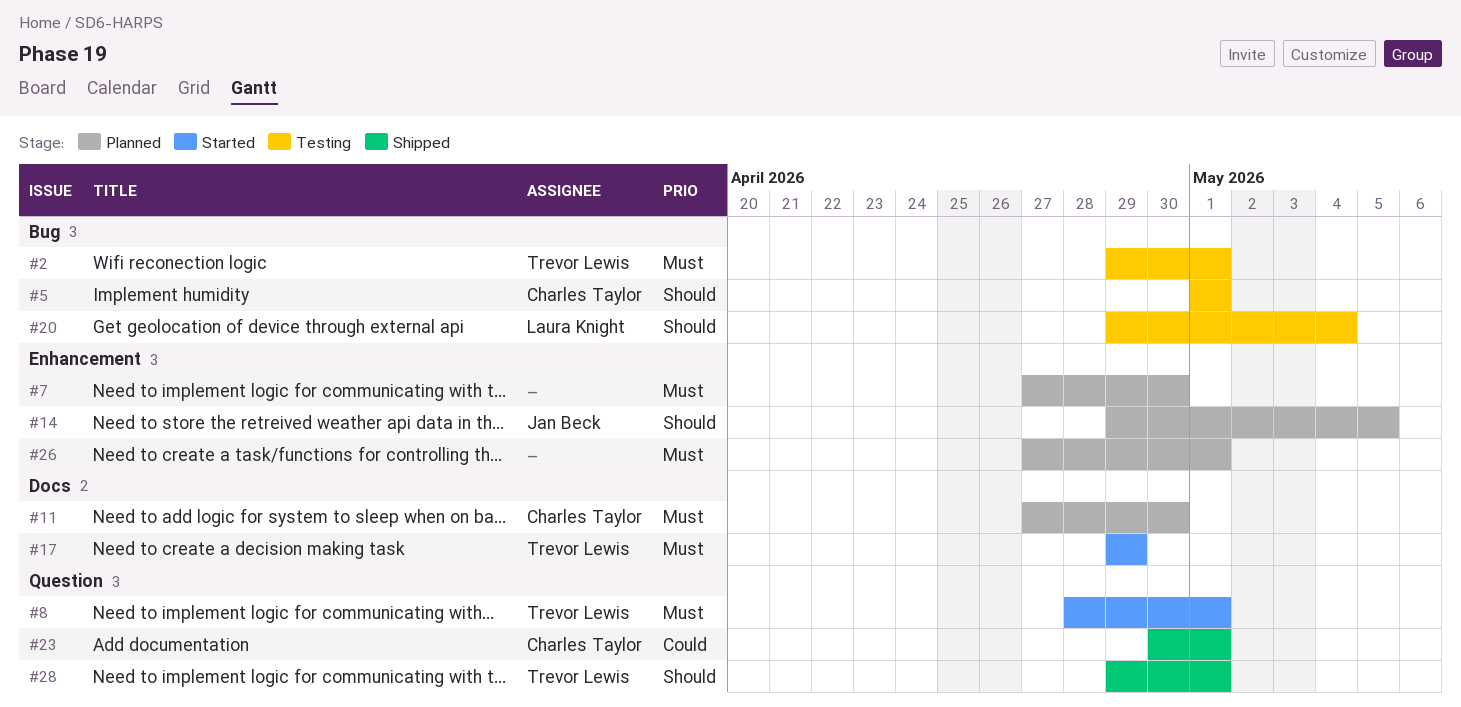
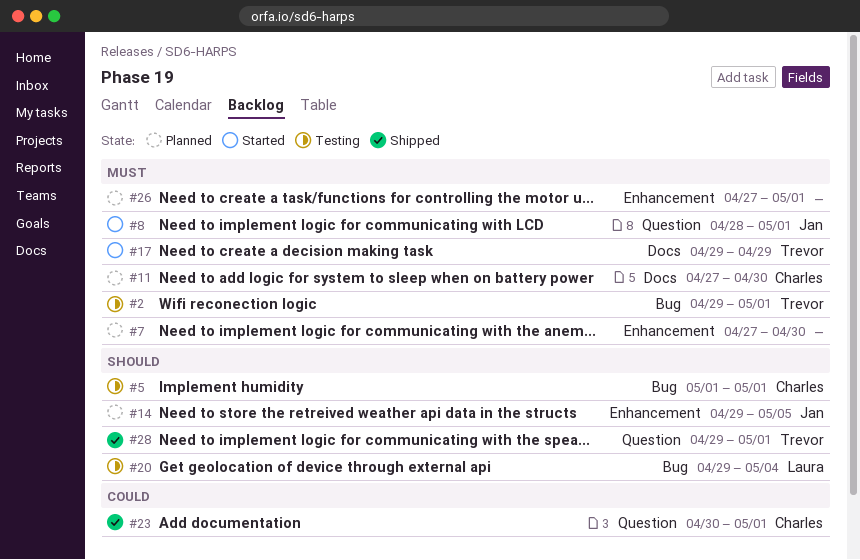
#8, owner: Trevor Lewis -> Jan Beck

